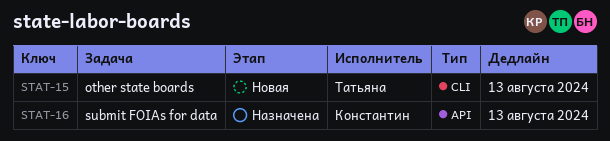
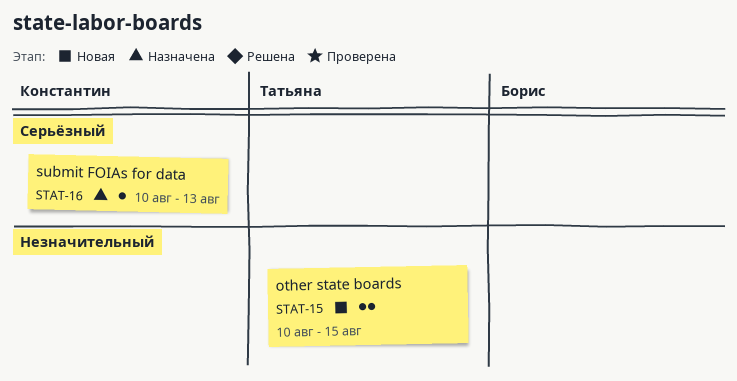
STAT-15, due: Aug 13 -> Aug 15

